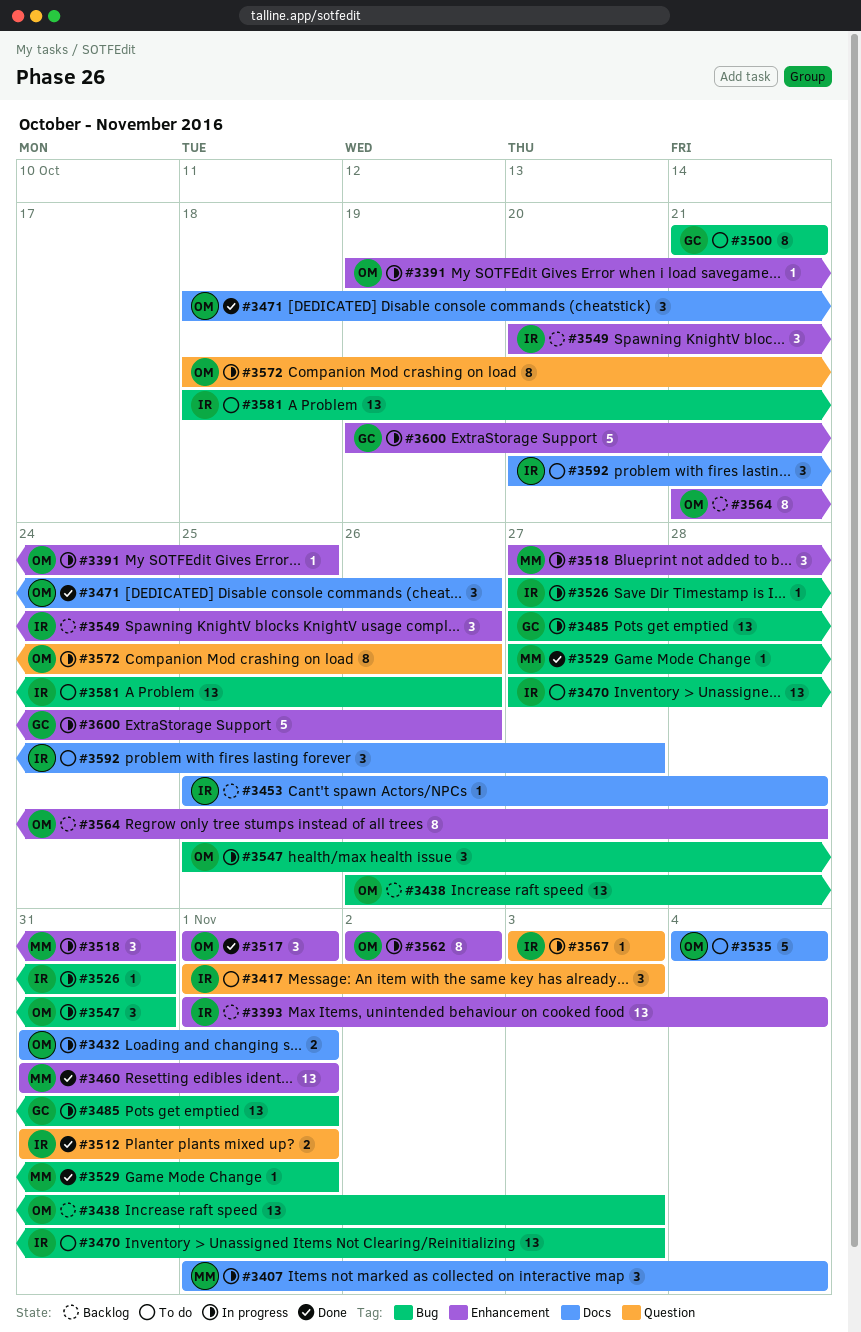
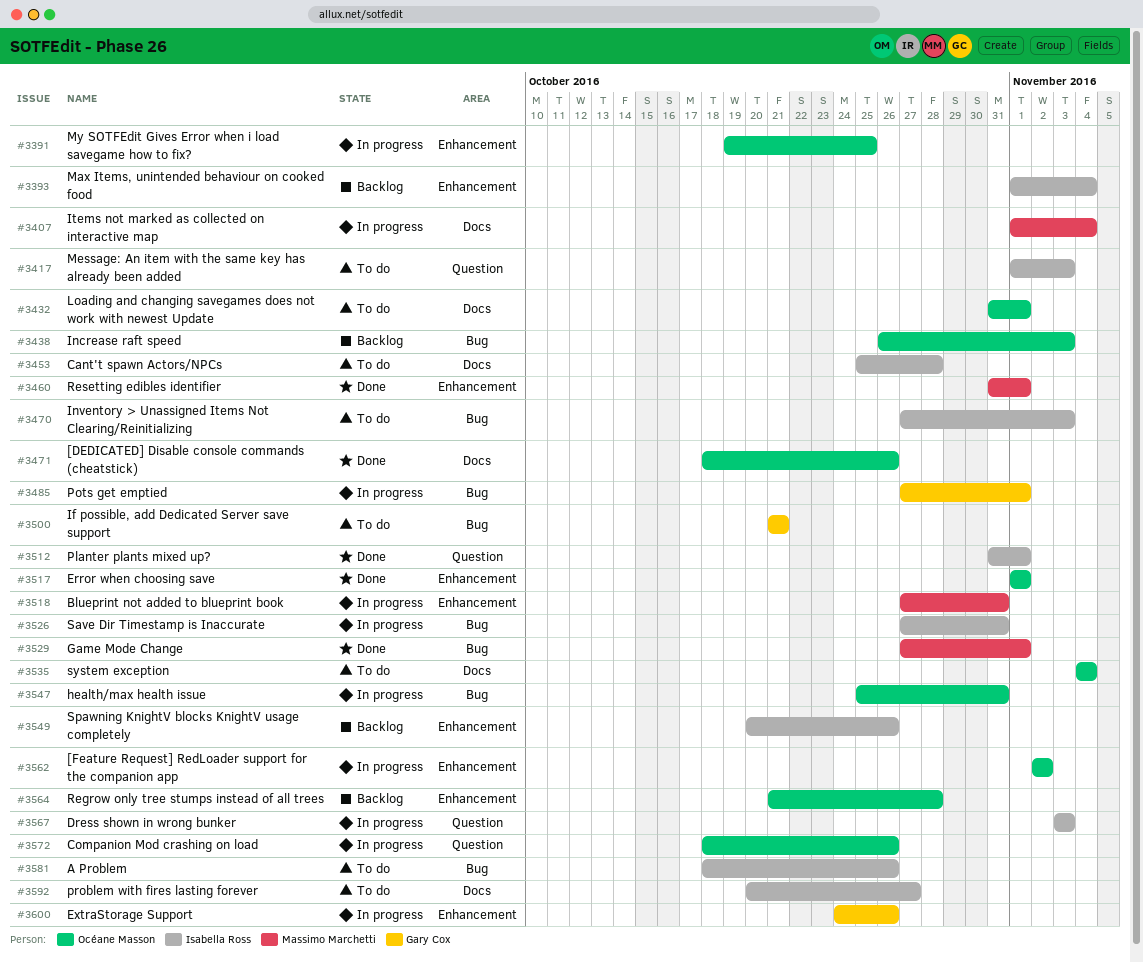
#3432, status: In progress -> To do
#3453, status: Backlog -> To do
#3600, start: Oct 19 -> Oct 24

